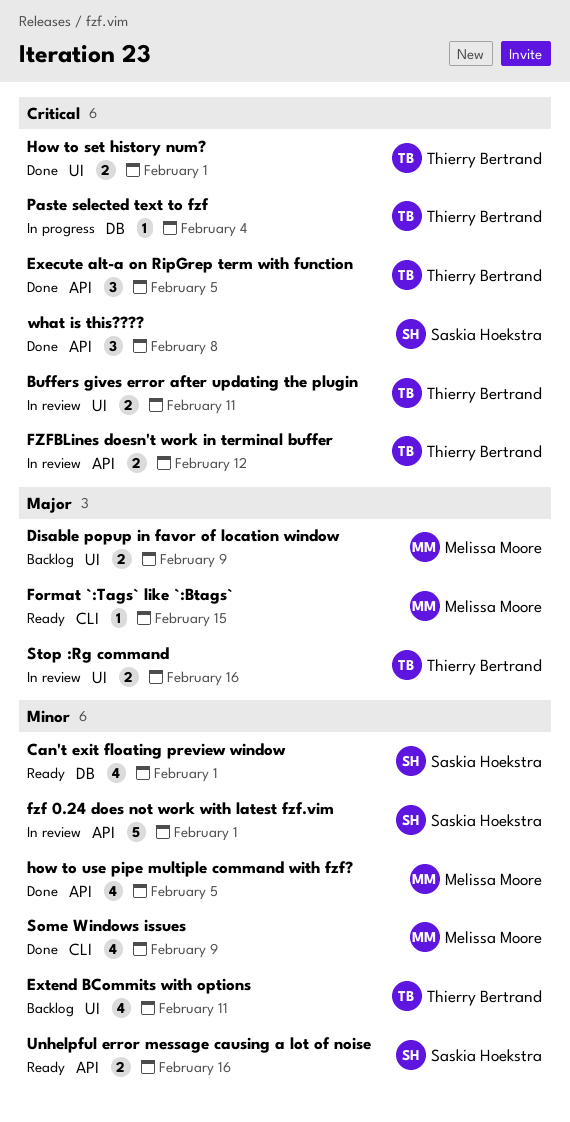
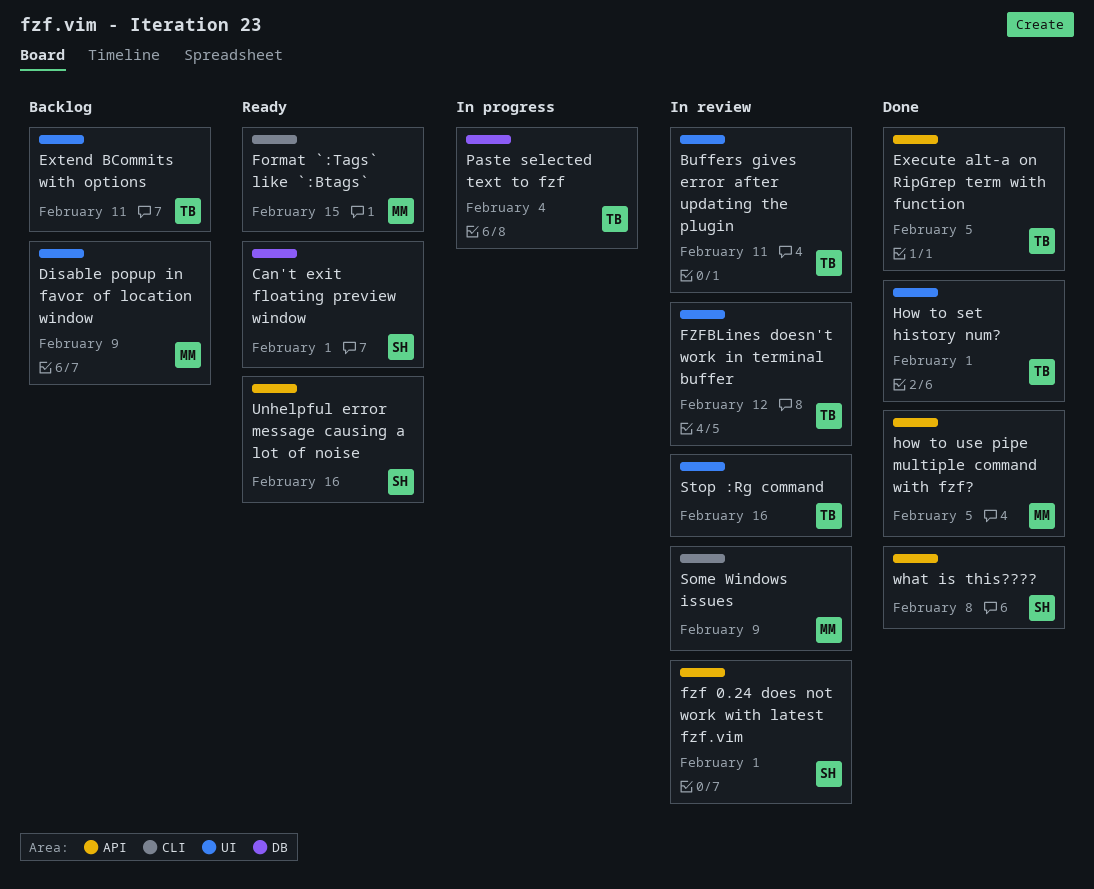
FZFBLines doesn't work in terminal buffer, label: API -> UI
Some Windows issues, status: Done -> In review

